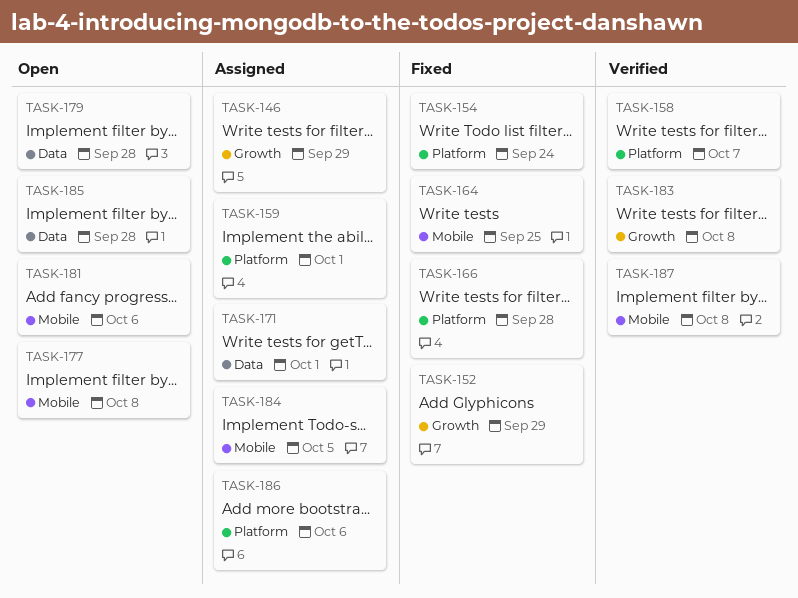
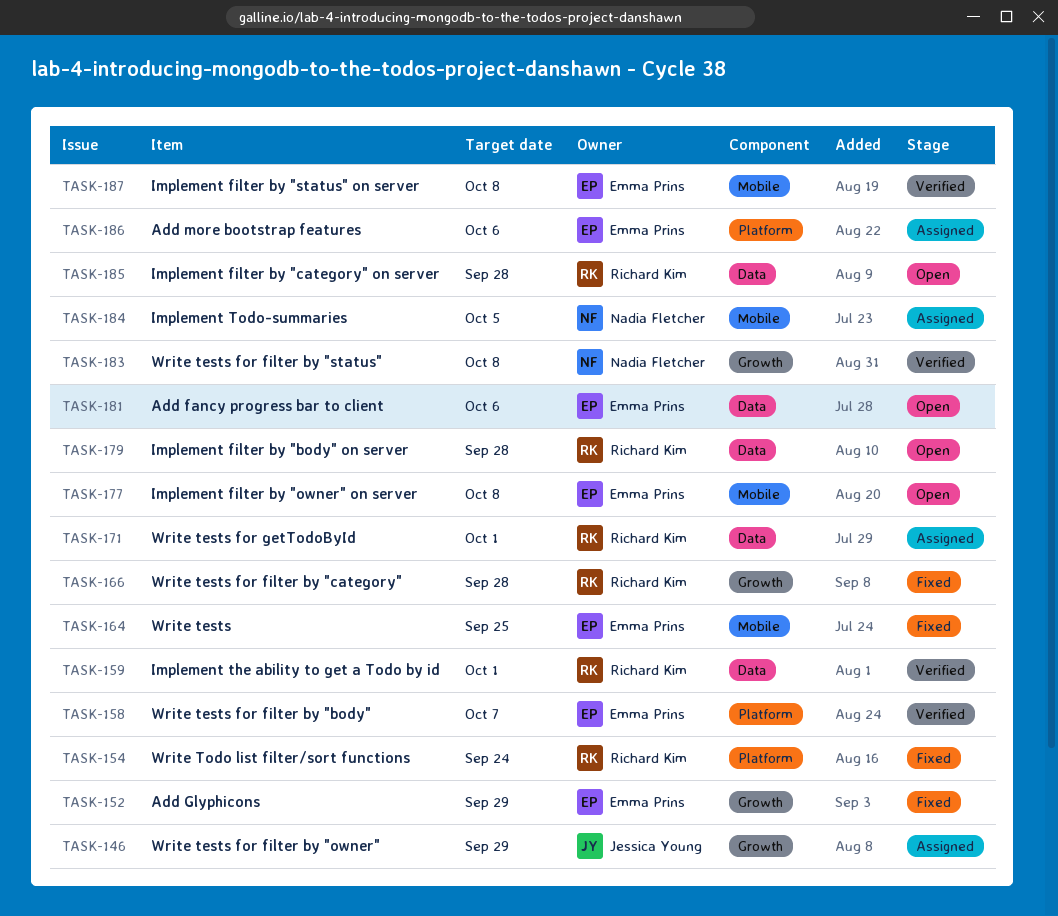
TASK-159, status: Assigned -> Verified
TASK-159, label: Platform -> Data
TASK-166, label: Platform -> Growth
TASK-181, label: Mobile -> Data

